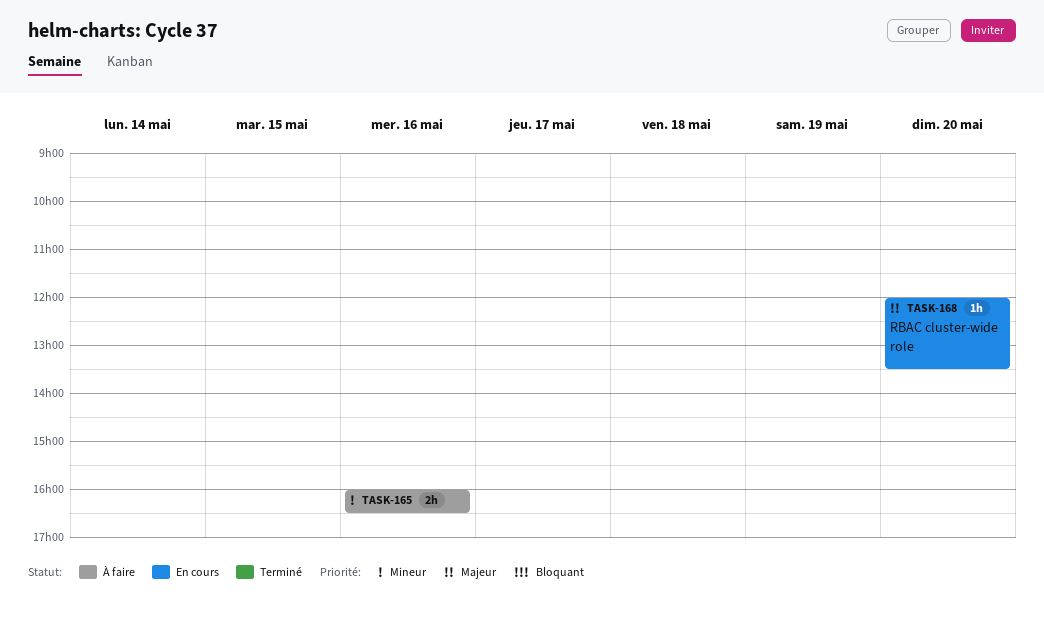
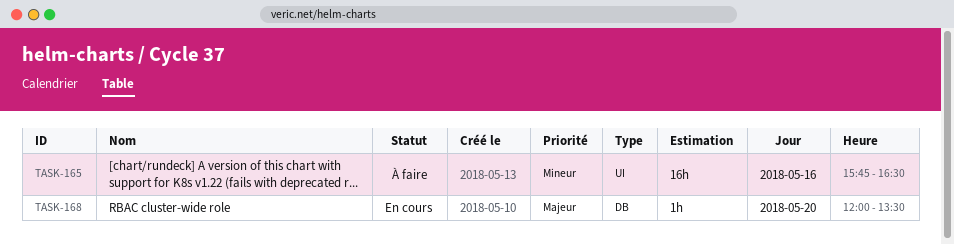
TASK-165, estimate: 2h -> 16h
TASK-165, begins: 16:00 -> 15:45

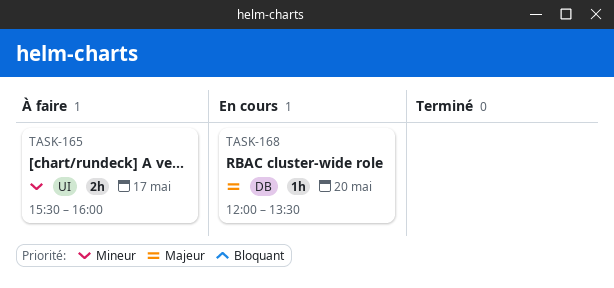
TASK-165, estimate: 16h -> 2h
TASK-165, day: May 16 -> May 17
TASK-165, begins: 15:45 -> 15:30
TASK-165, ends: 16:30 -> 16:00

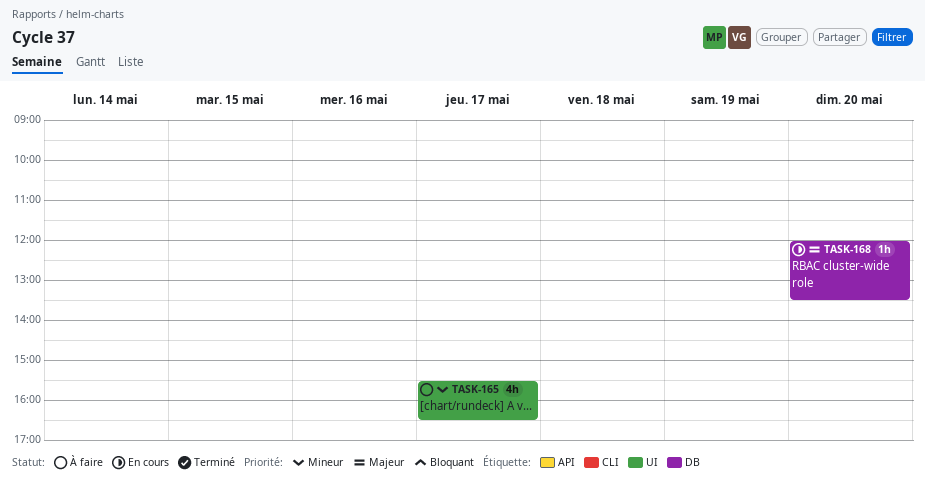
TASK-165, estimate: 2h -> 4h
TASK-165, ends: 16:00 -> 16:30

